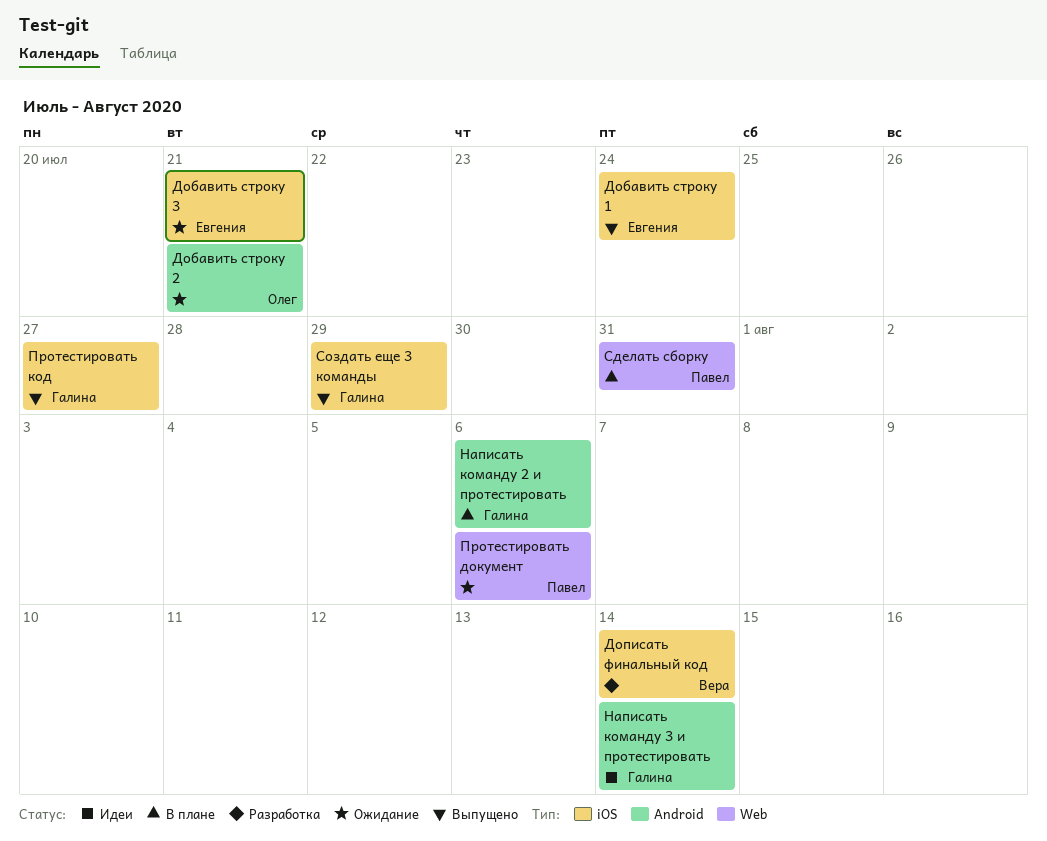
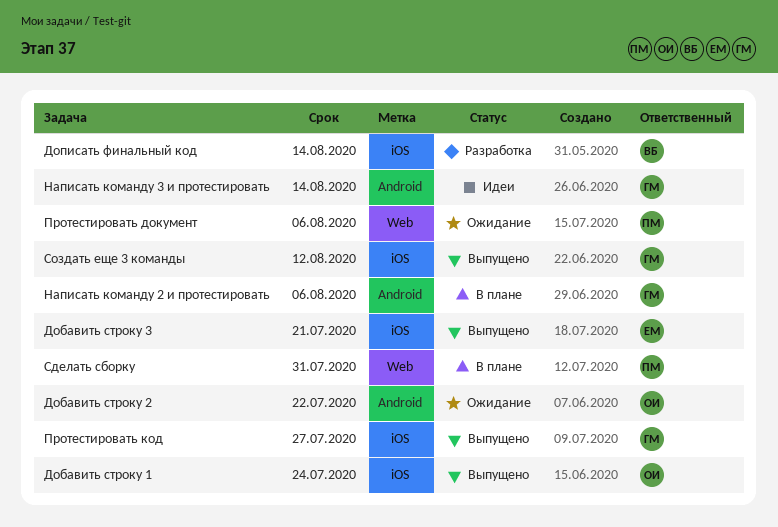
Добавить строку 1, owner: Евгения -> Олег
Добавить строку 2, due: Jul 21 -> Jul 22
Добавить строку 3, status: Ожидание -> Выпущено
Создать еще 3 команды, due: Jul 29 -> Aug 12

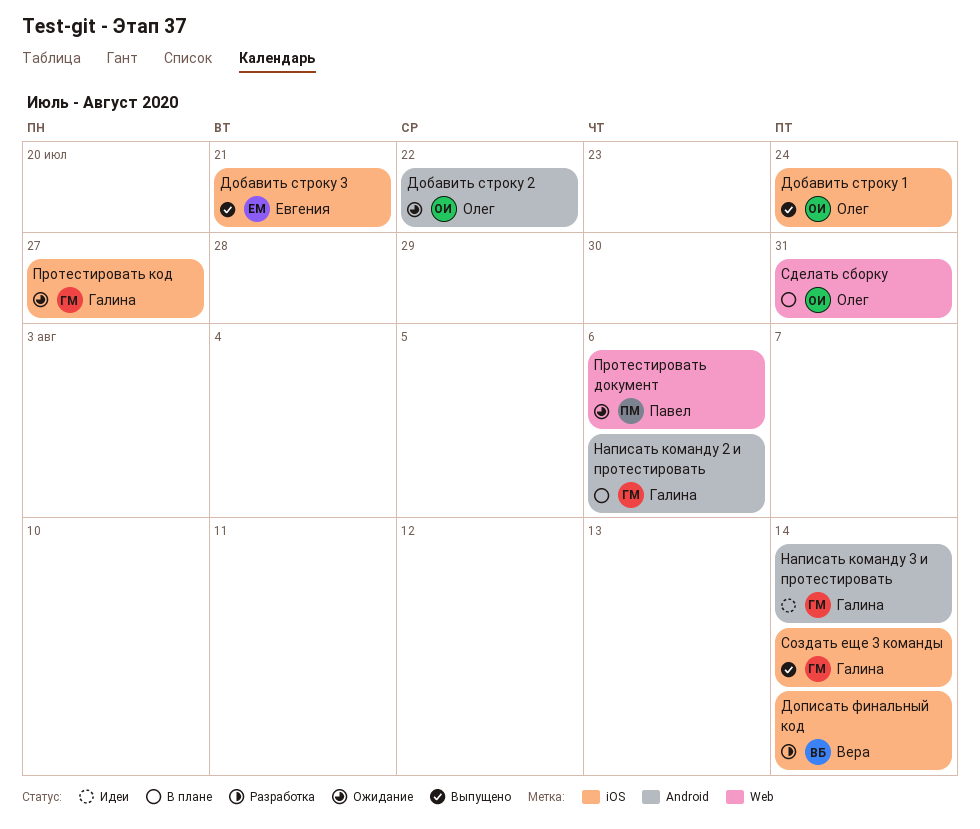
Протестировать код, status: Выпущено -> Ожидание
Сделать сборку, owner: Павел -> Олег
Создать еще 3 команды, due: Aug 12 -> Aug 14

